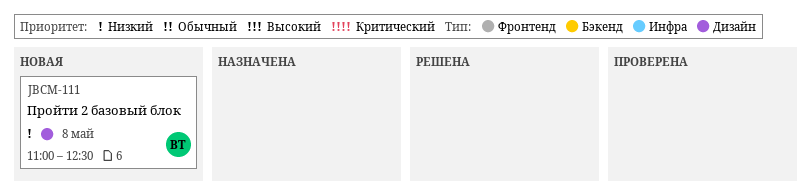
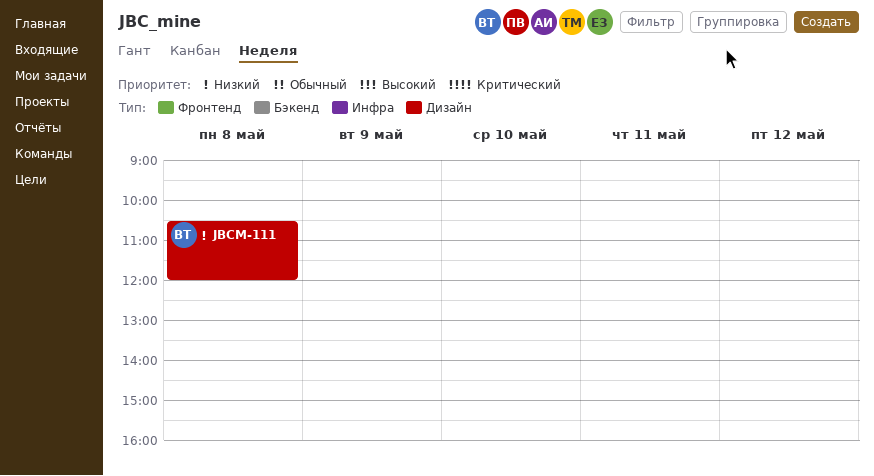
JBCM-111, begins: 11:00 -> 10:30
JBCM-111, ends: 12:30 -> 12:00

